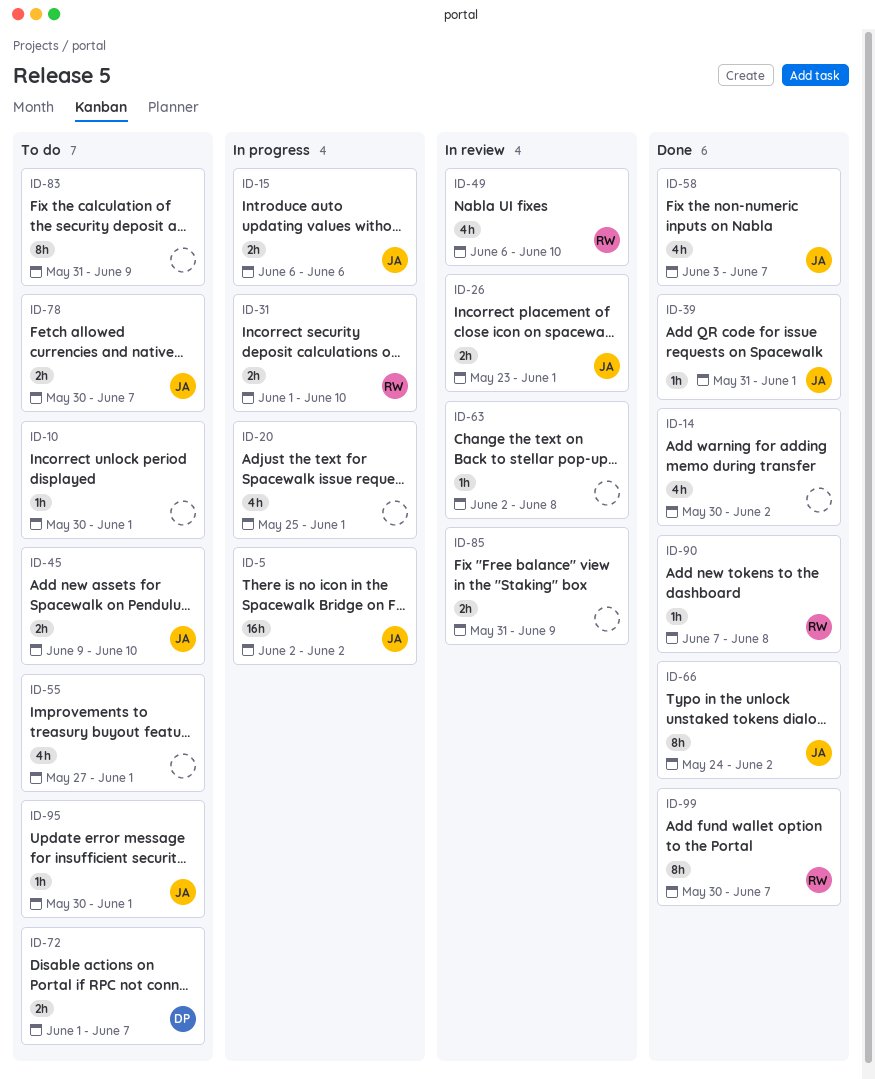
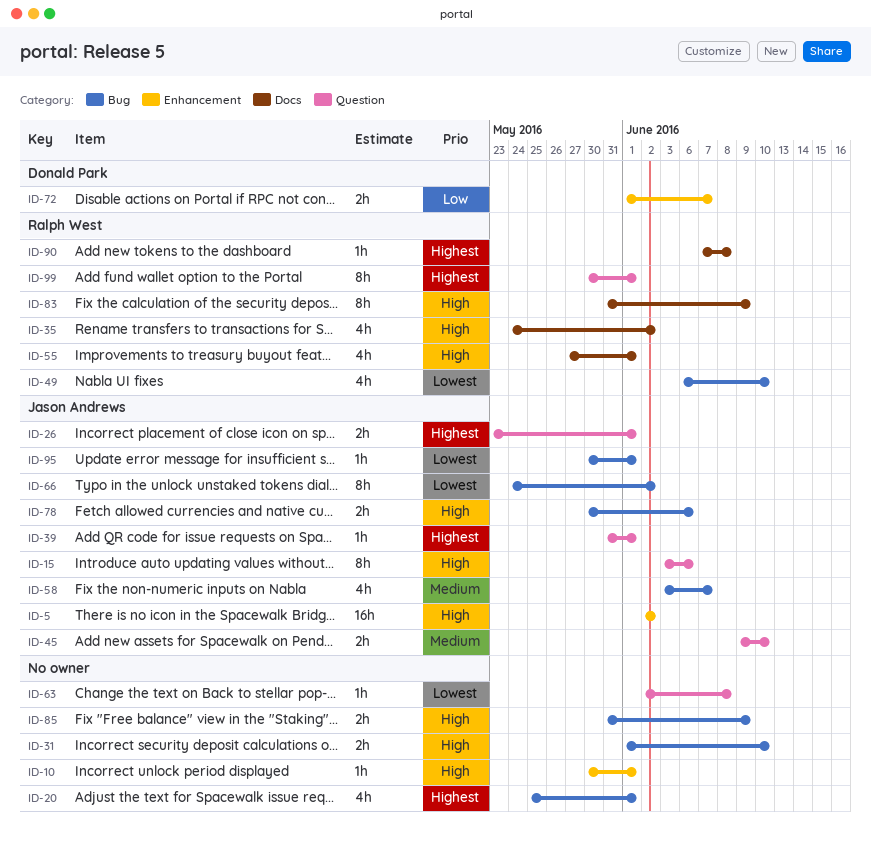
ID-14: present -> none
ID-15, estimate: 2h -> 8h
ID-15, start: Jun 6 -> Jun 3
ID-31, owner: Ralph West -> none
ID-35: none -> present
ID-55, owner: none -> Ralph West
ID-78, due: Jun 7 -> Jun 6
ID-83, owner: none -> Ralph West
ID-99, due: Jun 7 -> Jun 1

